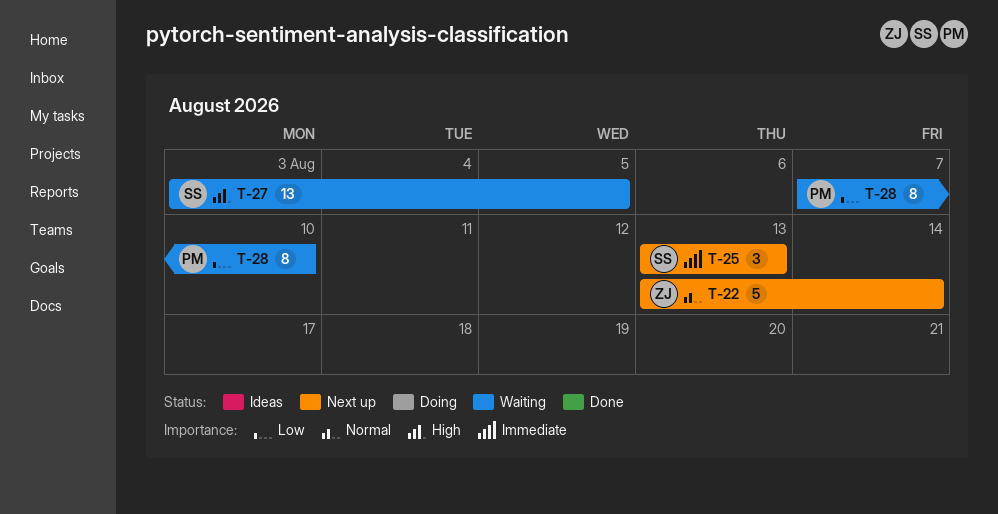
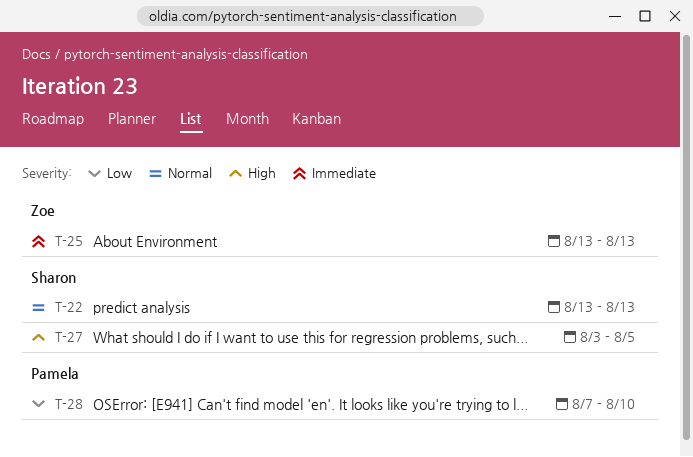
T-22, owner: Zoe -> Sharon
T-22, due: Aug 14 -> Aug 13
T-25, owner: Sharon -> Zoe

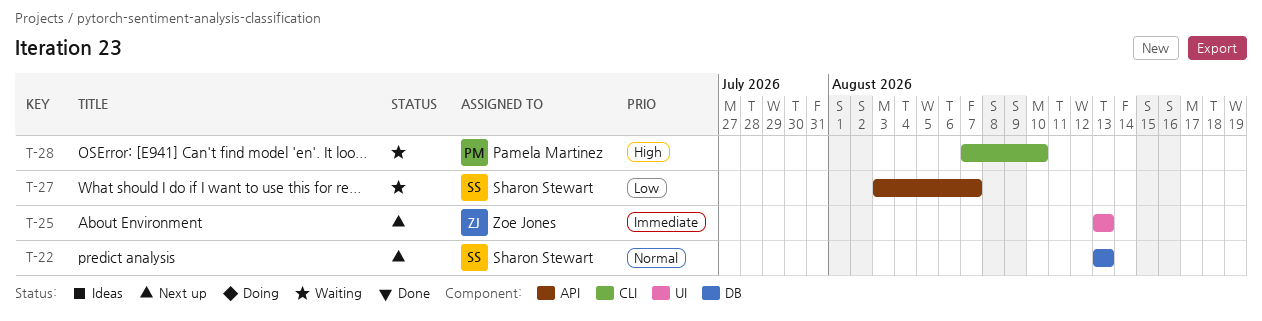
T-27, priority: High -> Low
T-27, due: Aug 5 -> Aug 7
T-28, priority: Low -> High

